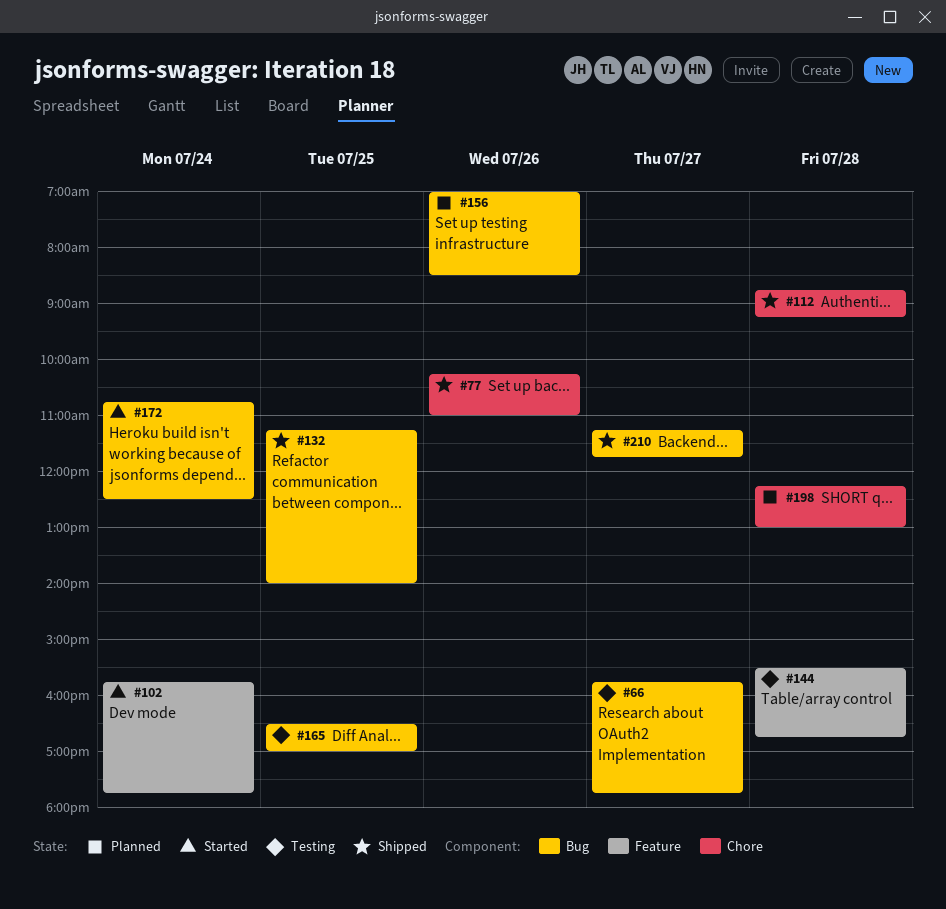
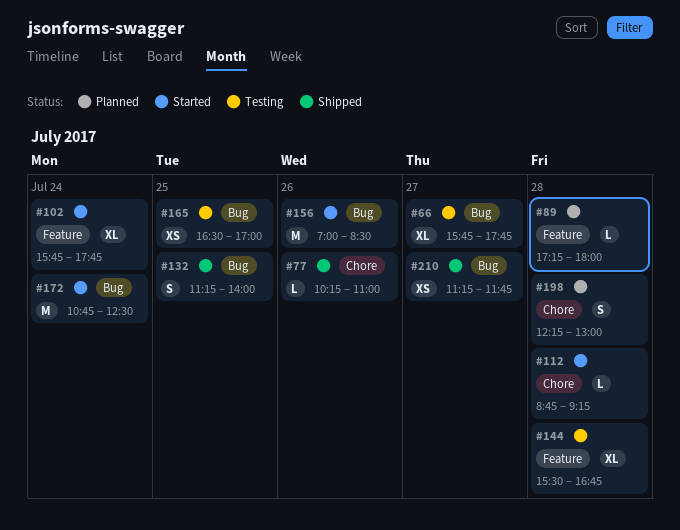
#89: none -> present
#112, status: Shipped -> Started
#156, status: Planned -> Started

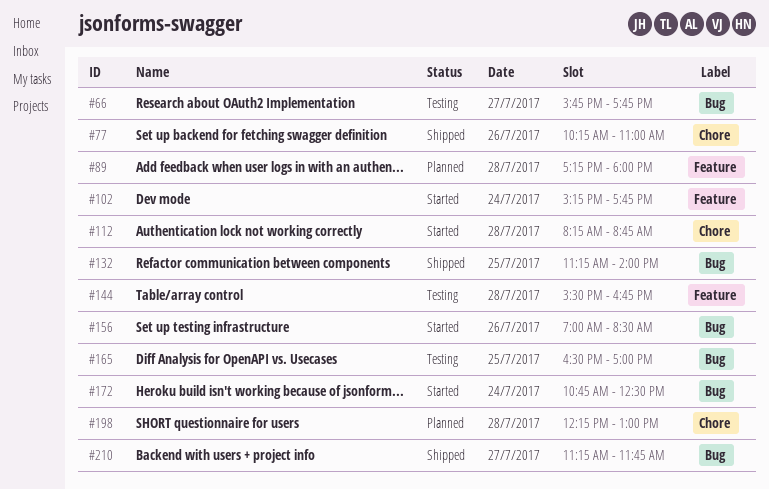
#102, begins: 15:45 -> 15:15
#112, begins: 08:45 -> 08:15
#112, ends: 09:15 -> 08:45

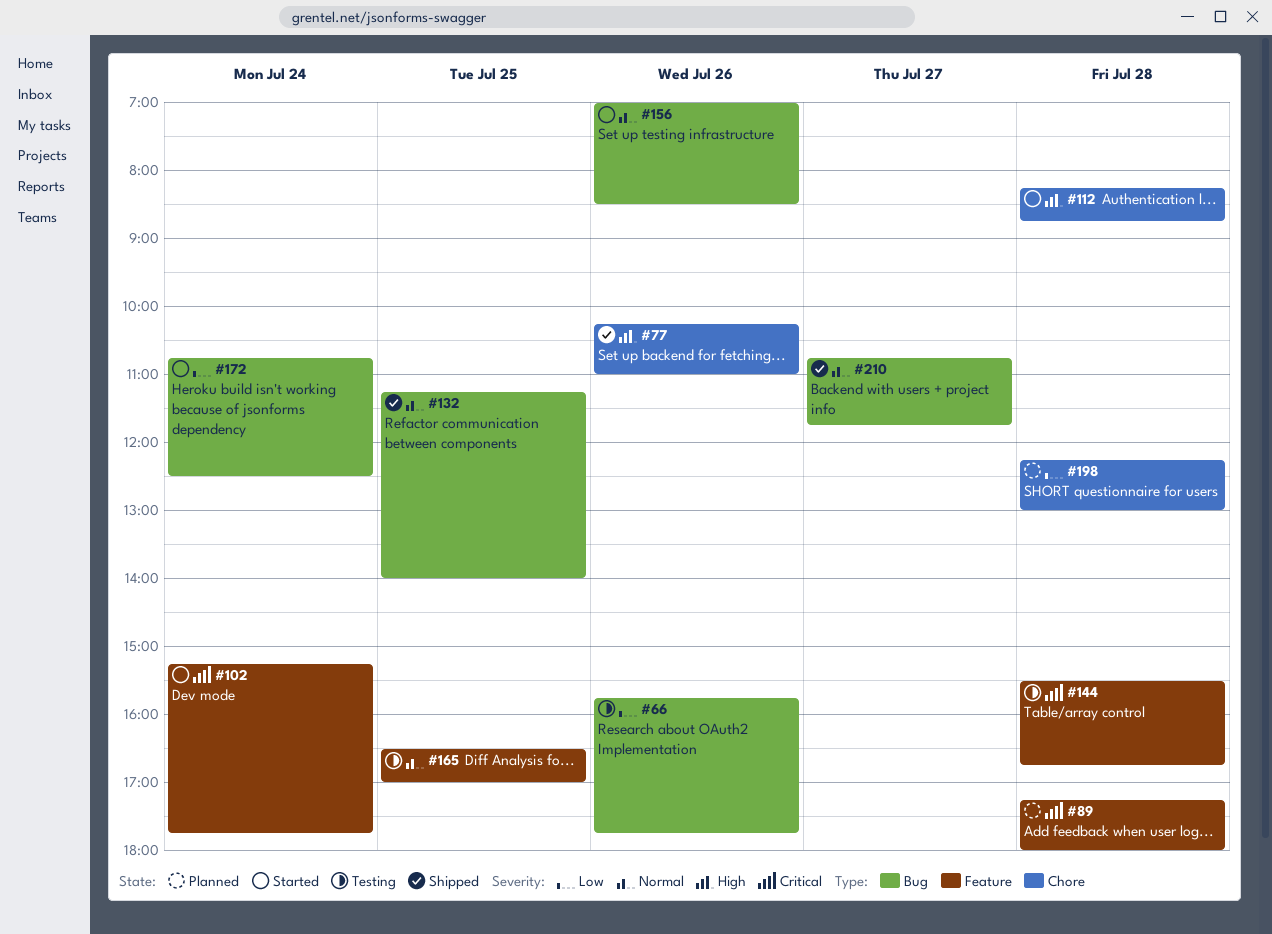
#66, day: Jul 27 -> Jul 26
#165, label: Bug -> Feature
#210, begins: 11:15 -> 10:45

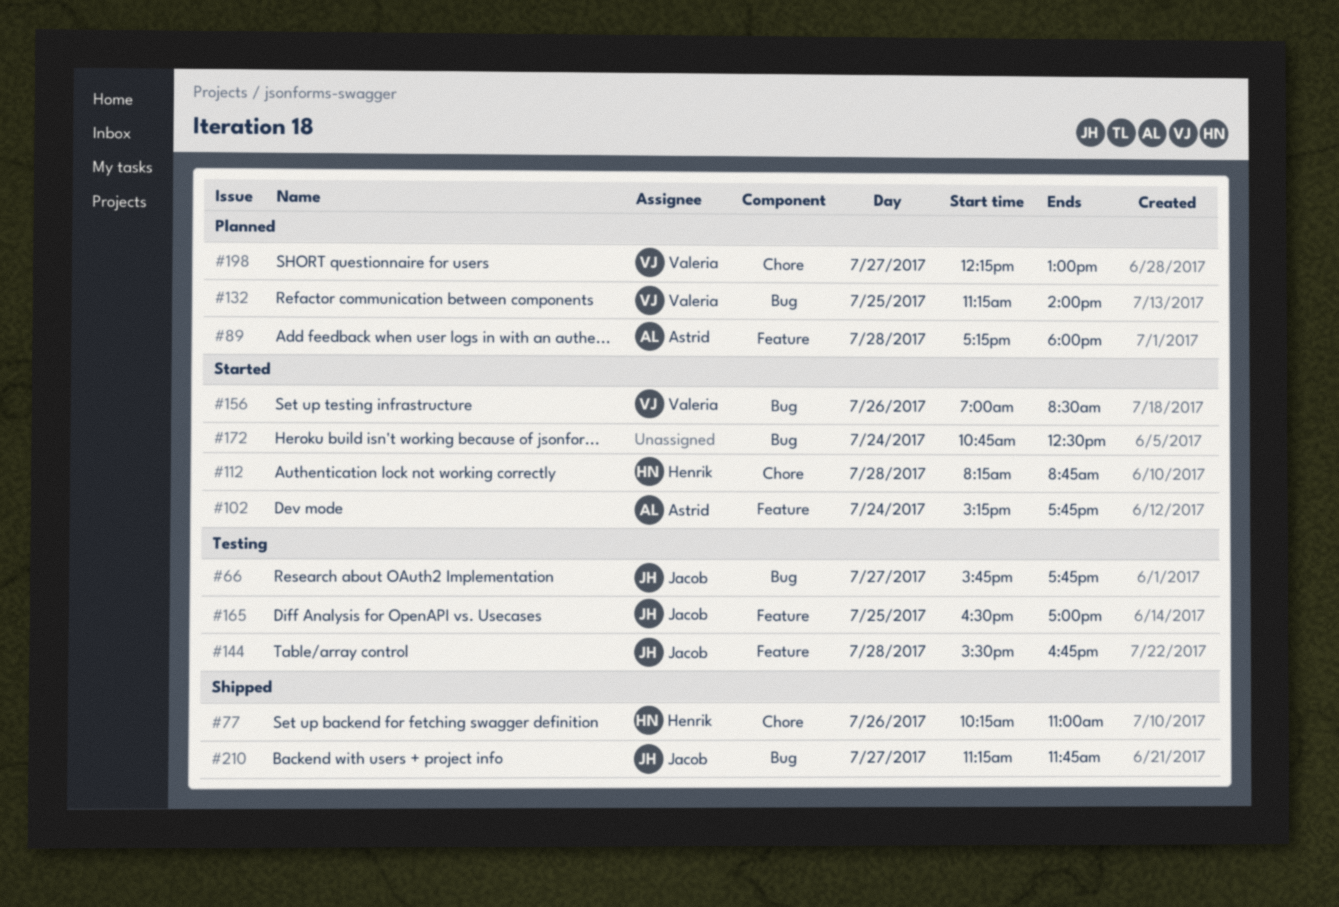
#66, day: Jul 26 -> Jul 27
#132, status: Shipped -> Planned
#198, day: Jul 28 -> Jul 27
#210, begins: 10:45 -> 11:15

